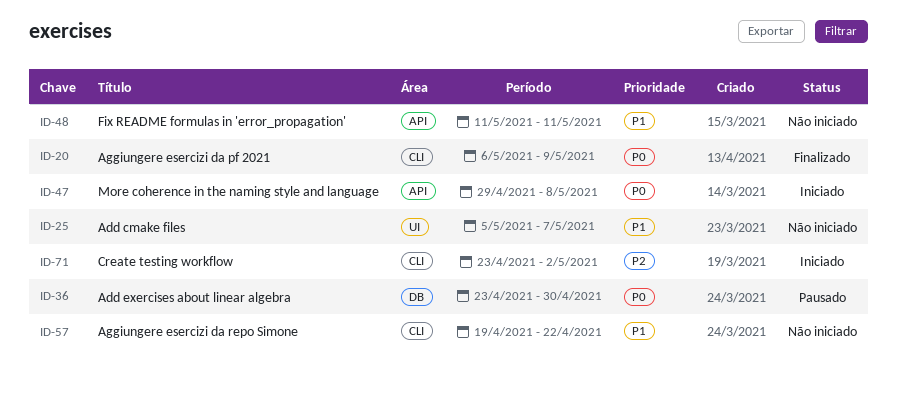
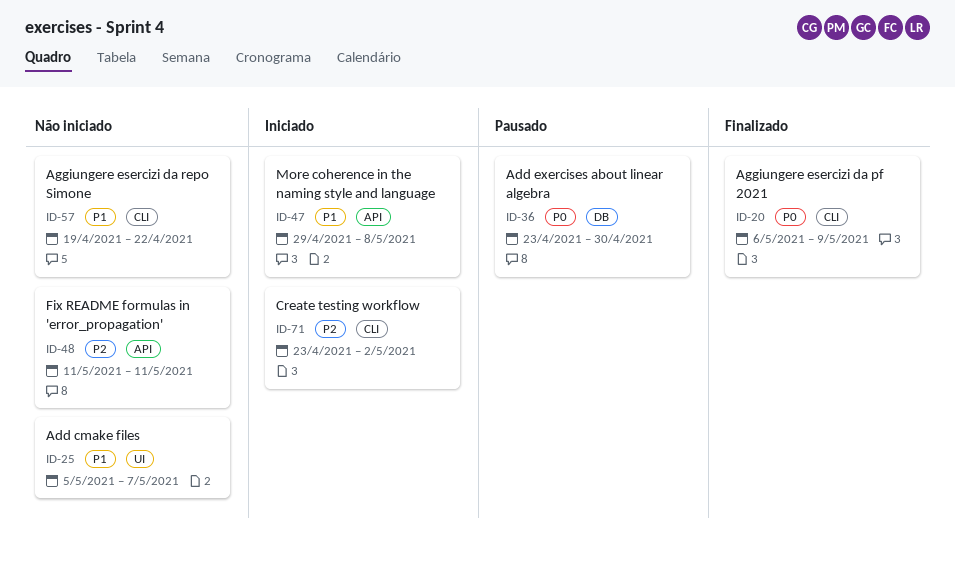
ID-47, priority: P0 -> P1
ID-48, priority: P1 -> P2

